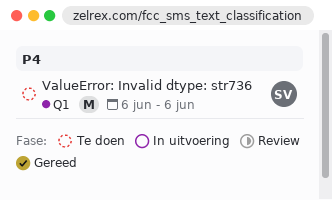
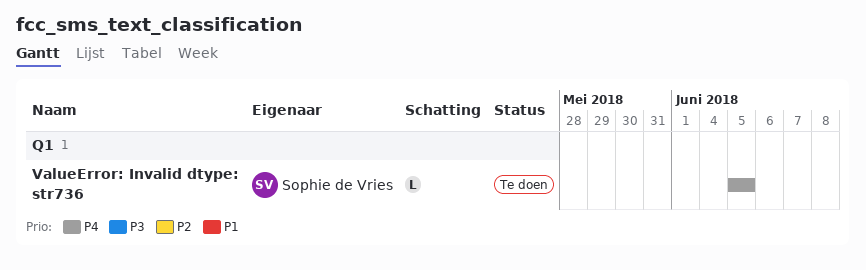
ValueError: Invalid dtype: str736, estimate: M -> L
ValueError: Invalid dtype: str736, start: Jun 6 -> Jun 5
ValueError: Invalid dtype: str736, due: Jun 6 -> Jun 5

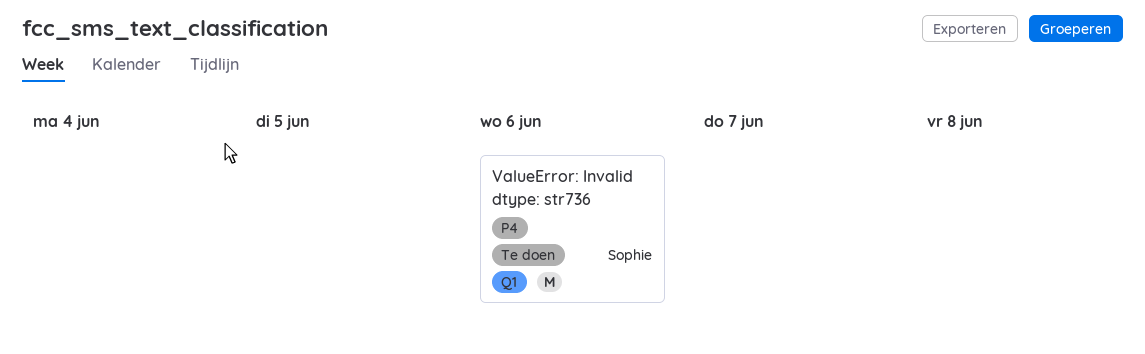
ValueError: Invalid dtype: str736, estimate: L -> M
ValueError: Invalid dtype: str736, due: Jun 5 -> Jun 6

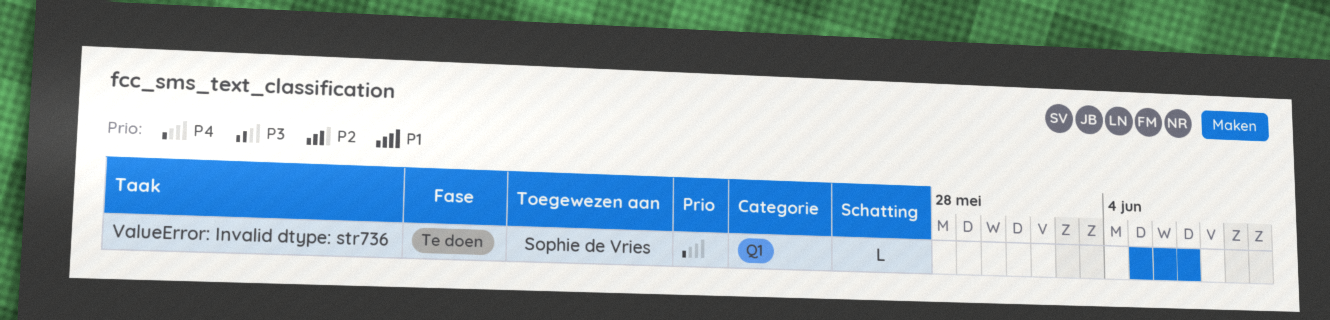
ValueError: Invalid dtype: str736, estimate: M -> L
ValueError: Invalid dtype: str736, due: Jun 6 -> Jun 7

